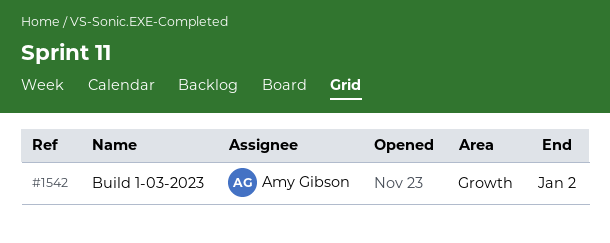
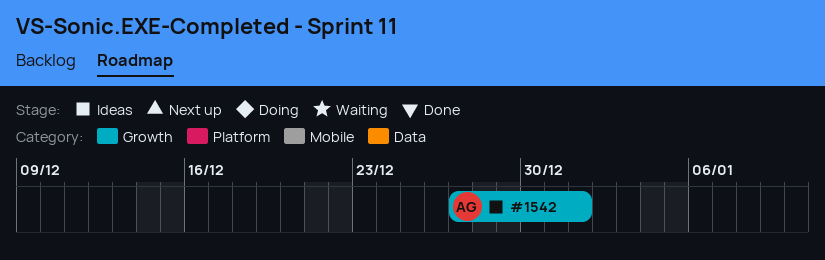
#1542, due: Jan 2 -> Jan 1

